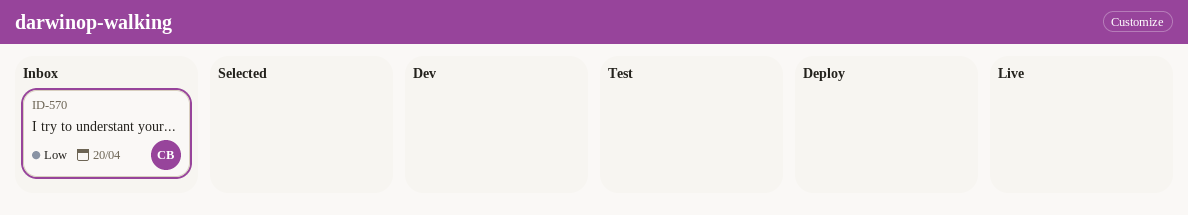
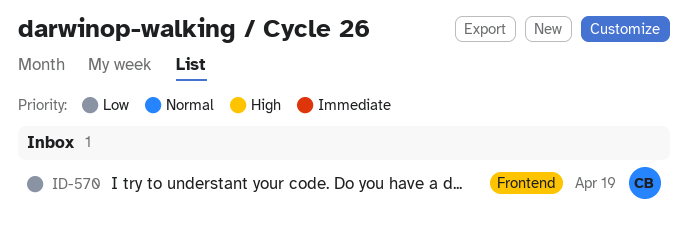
ID-570, due: Apr 20 -> Apr 19

